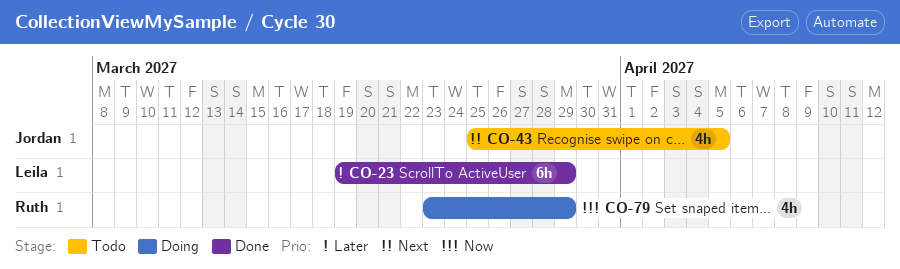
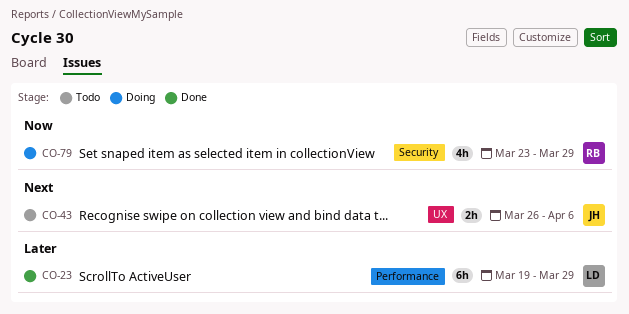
CO-43, estimate: 4h -> 2h
CO-43, start: Mar 25 -> Mar 26
CO-43, due: Apr 5 -> Apr 6

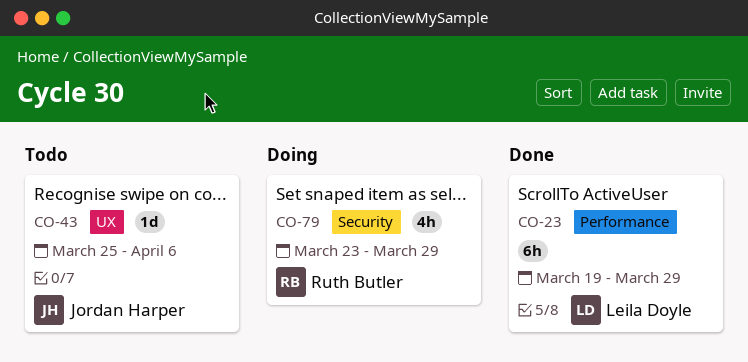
CO-43, estimate: 2h -> 1d
CO-43, start: Mar 26 -> Mar 25

